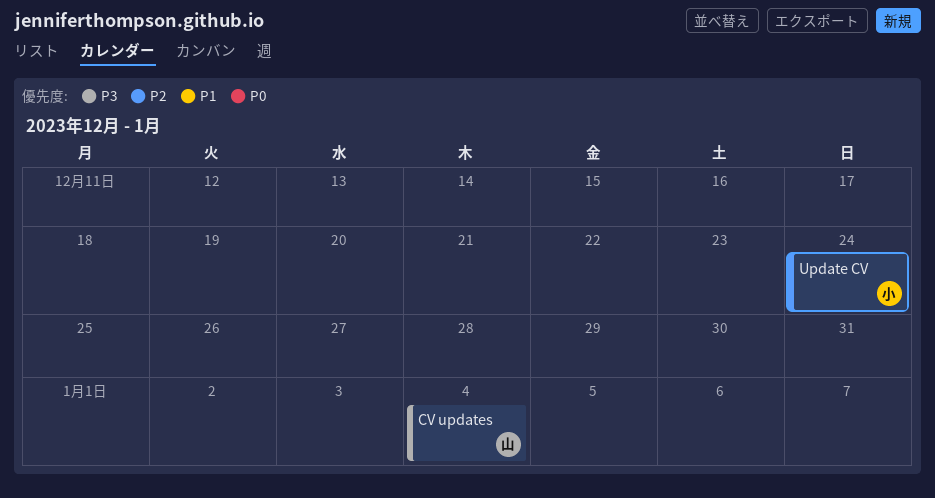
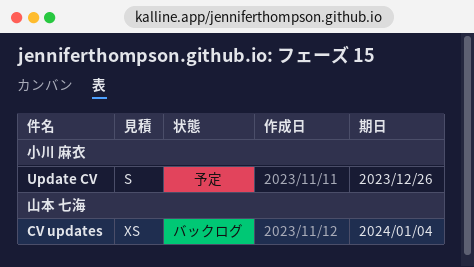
Update CV, due: Dec 24 -> Dec 26

